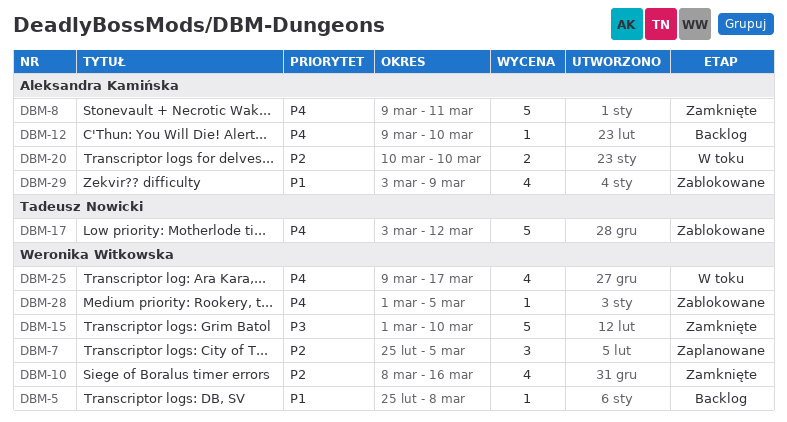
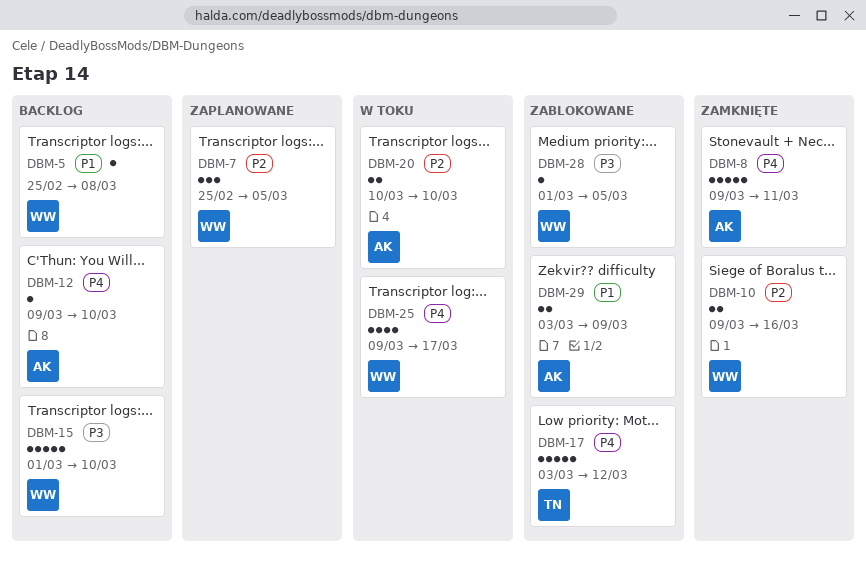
DBM-10, estimate: 4 -> 2
DBM-10, start: Mar 8 -> Mar 9
DBM-15, status: Zamknięte -> Backlog
DBM-28, priority: P4 -> P3
DBM-29, estimate: 4 -> 2

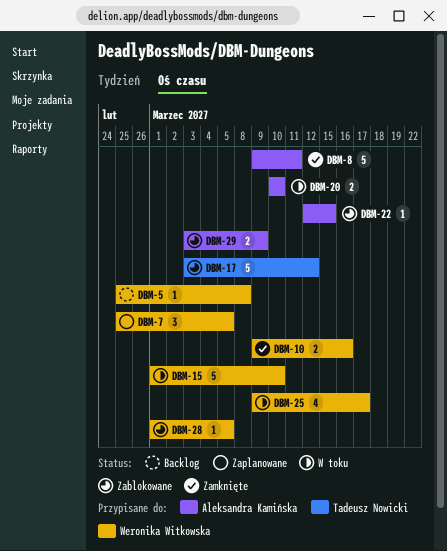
DBM-12: present -> none
DBM-15, status: Backlog -> W toku
DBM-22: none -> present

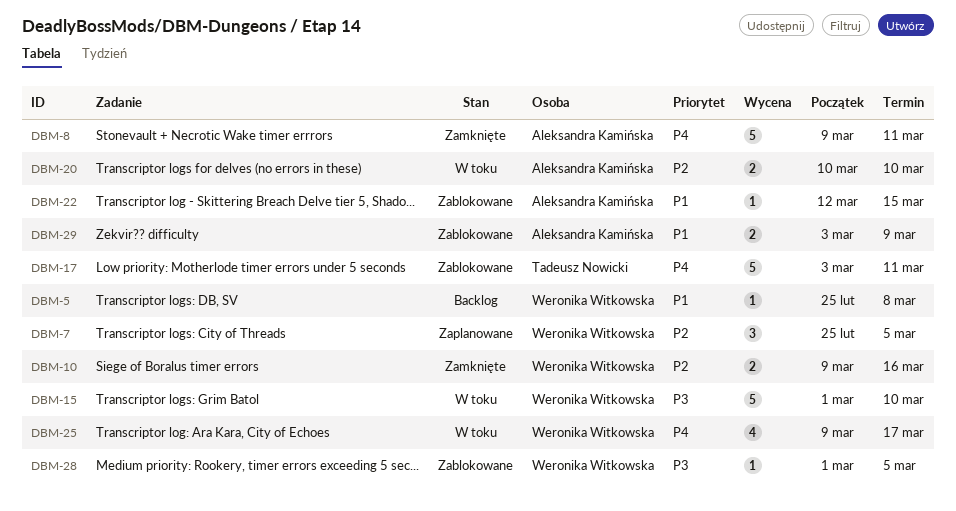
DBM-17, due: Mar 12 -> Mar 11

